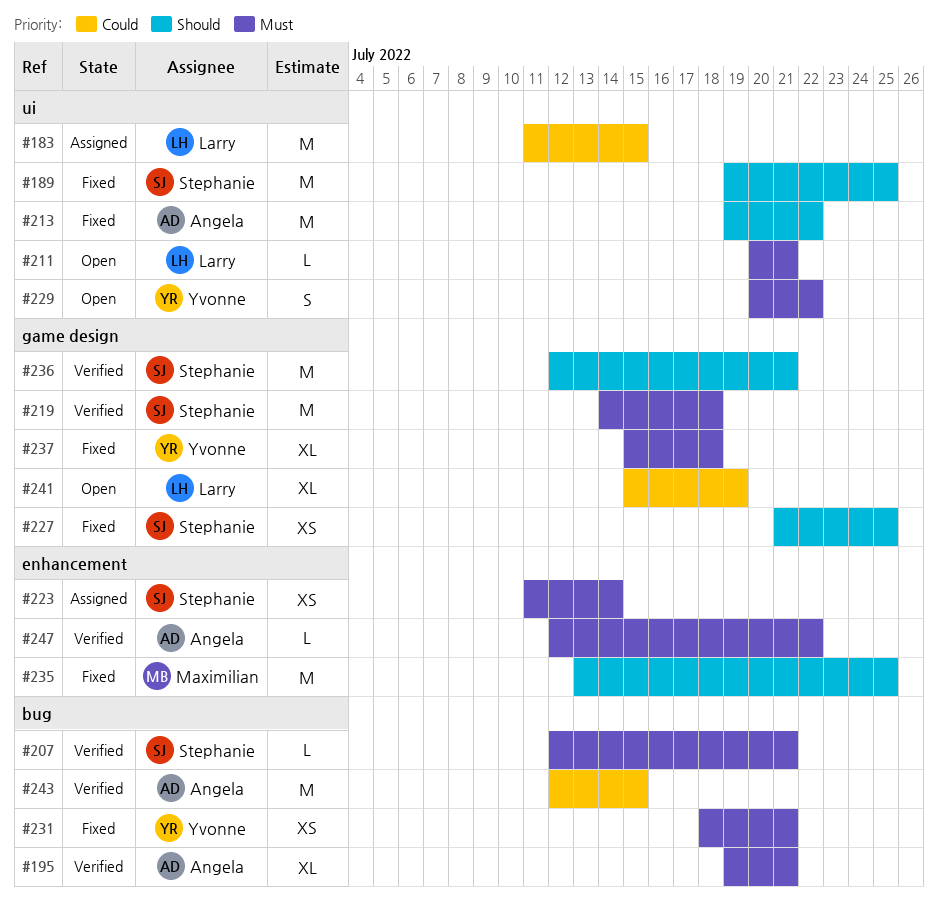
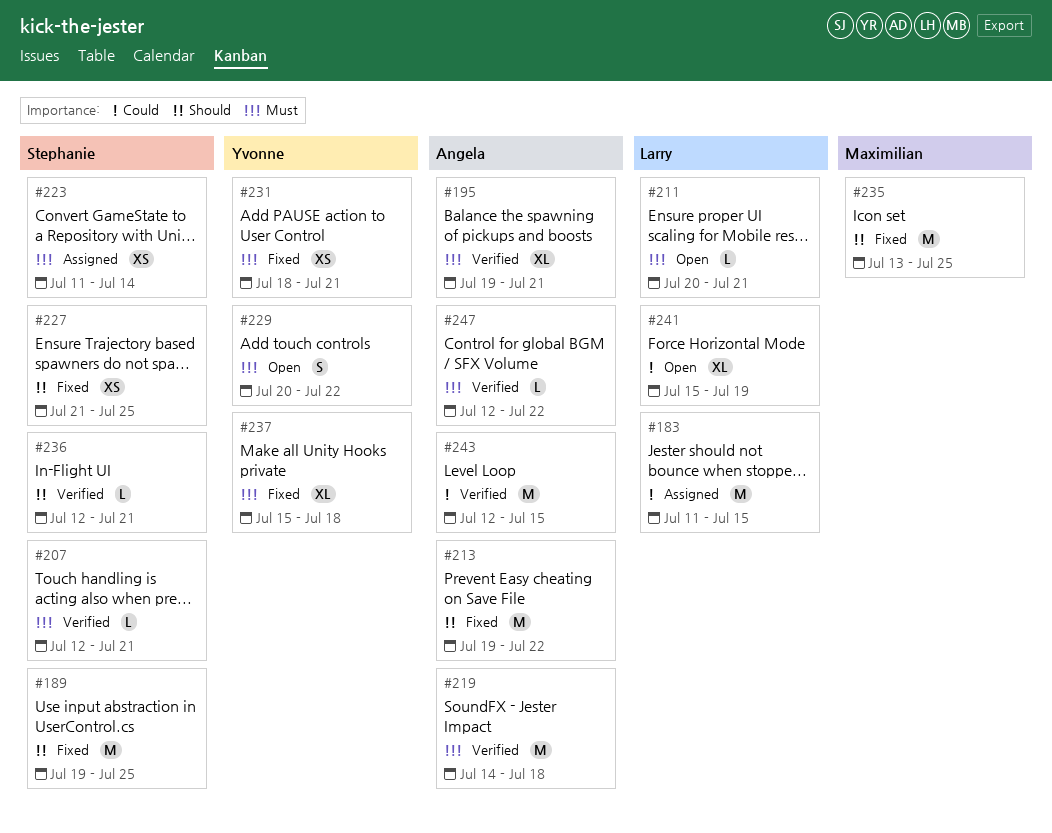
#219, owner: Stephanie -> Angela
#236, estimate: M -> L

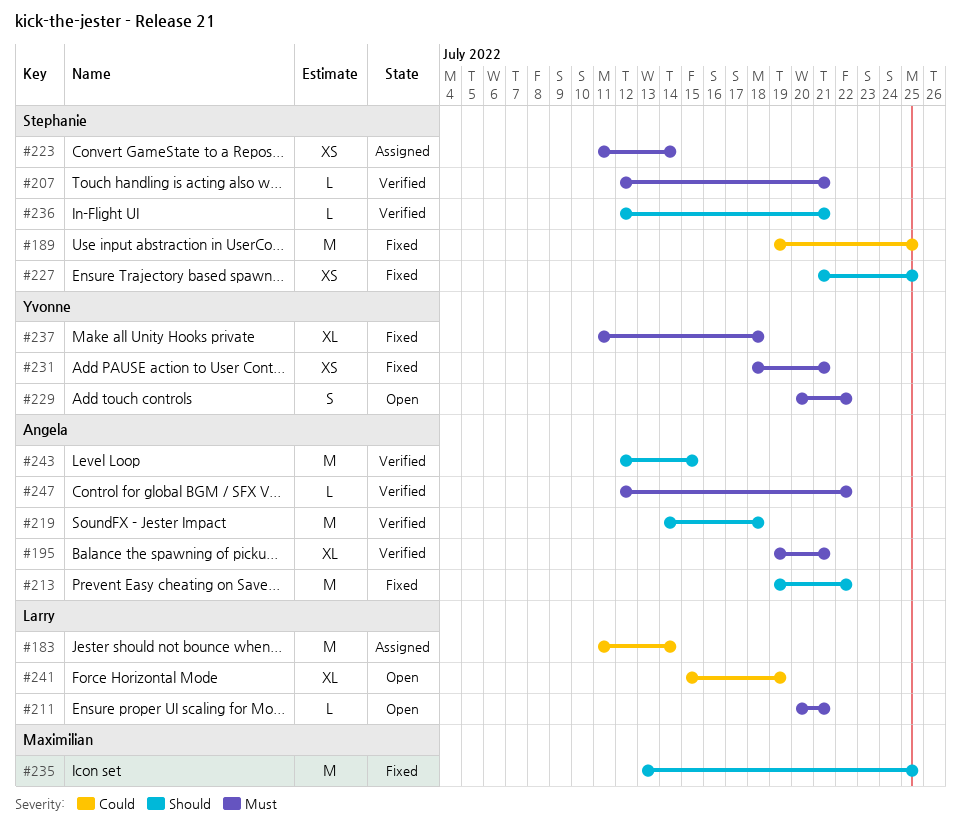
#183, due: Jul 15 -> Jul 14
#189, priority: Should -> Could
#219, priority: Must -> Should
#237, start: Jul 15 -> Jul 11
#243, priority: Could -> Should

